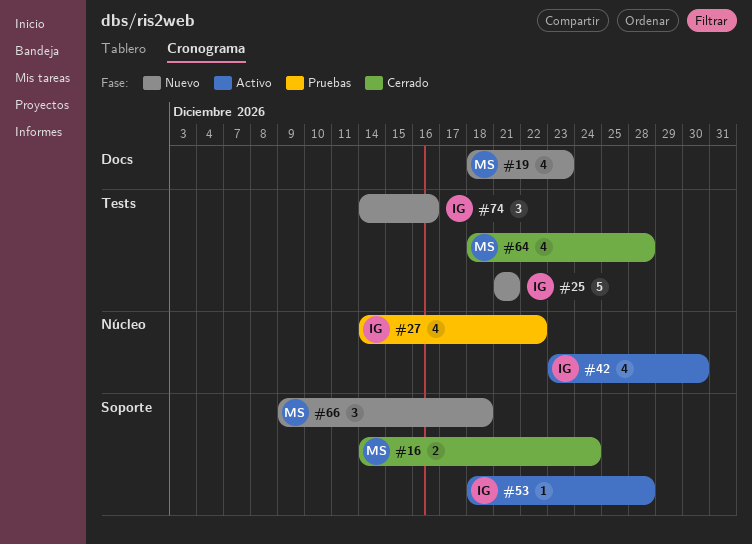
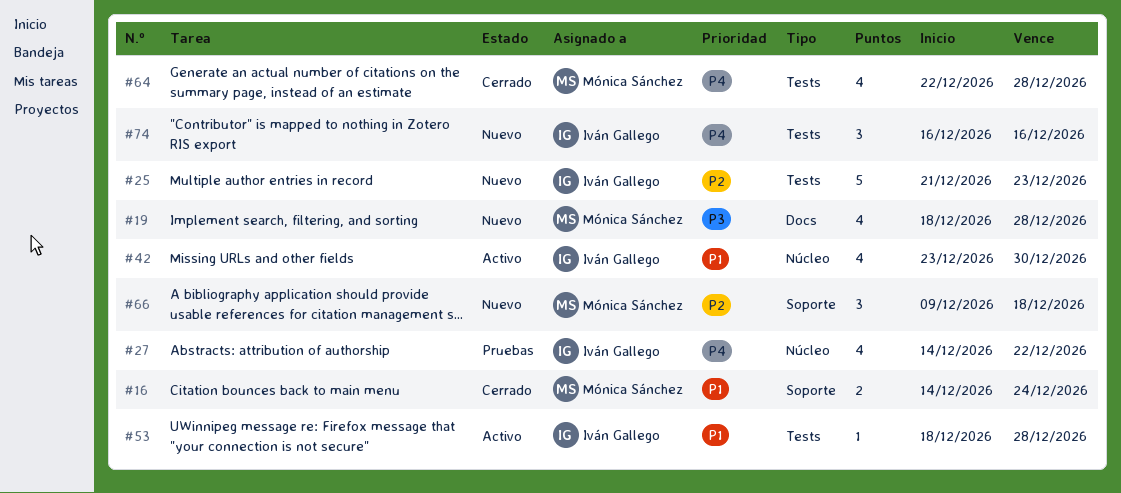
#19, due: Dec 23 -> Dec 28
#25, due: Dec 21 -> Dec 23
#53, label: Soporte -> Tests
#64, start: Dec 18 -> Dec 22
#74, start: Dec 14 -> Dec 16

